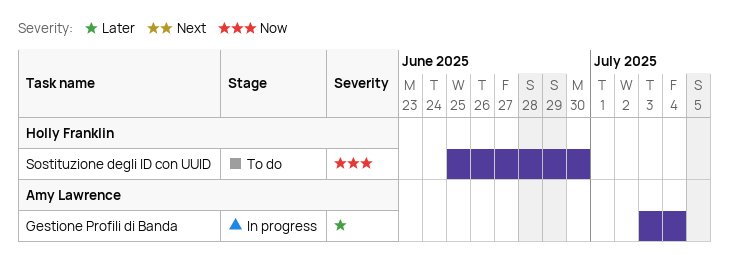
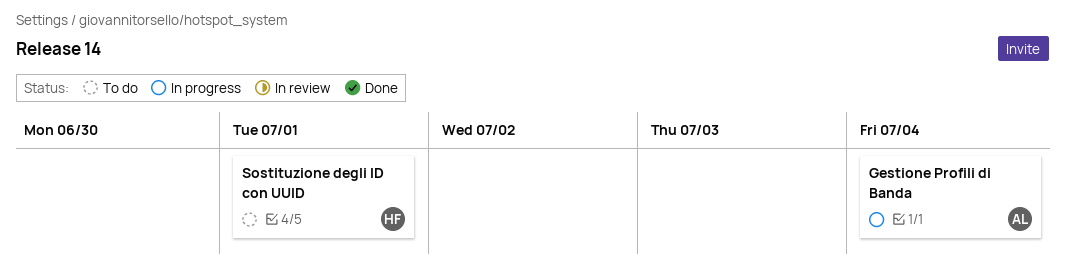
Sostituzione degli ID con UUID, due: Jun 30 -> Jul 1

